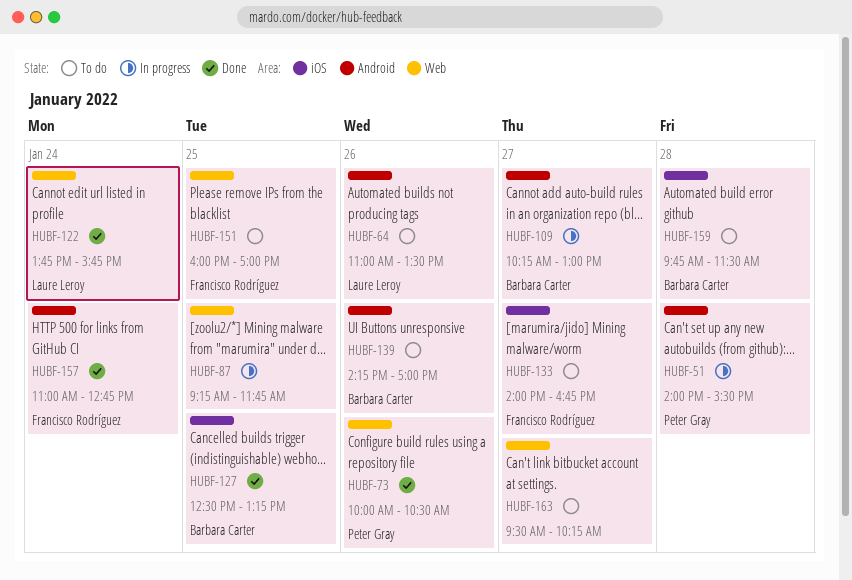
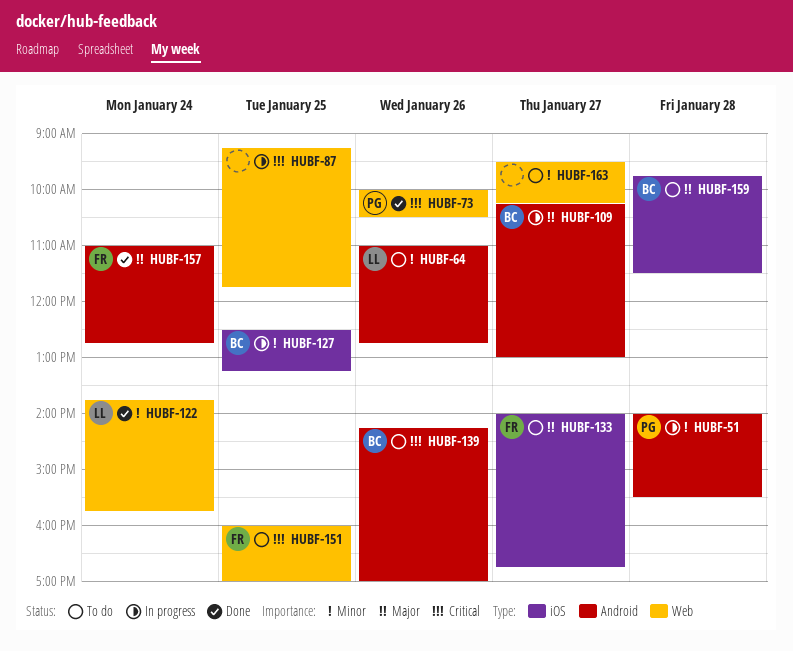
HUBF-64, ends: 13:30 -> 12:45
HUBF-127, status: Done -> In progress

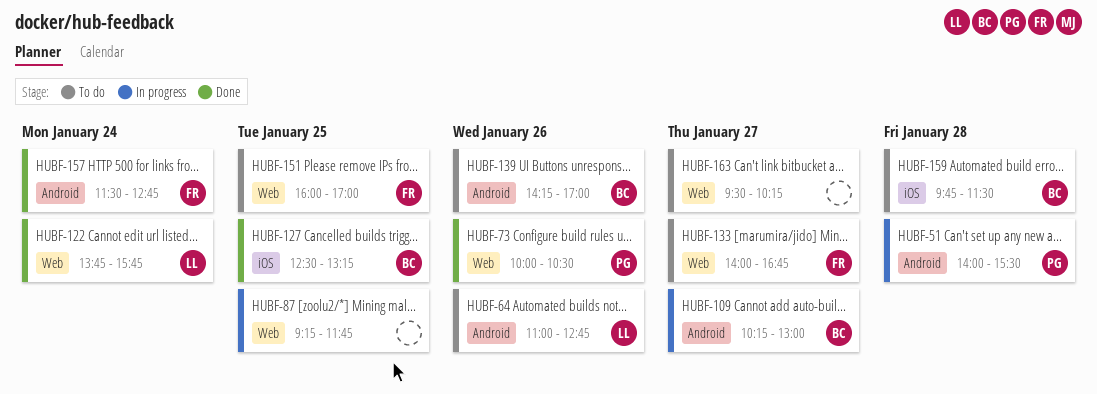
HUBF-127, status: In progress -> Done
HUBF-133, label: iOS -> Web
HUBF-157, begins: 11:00 -> 11:30

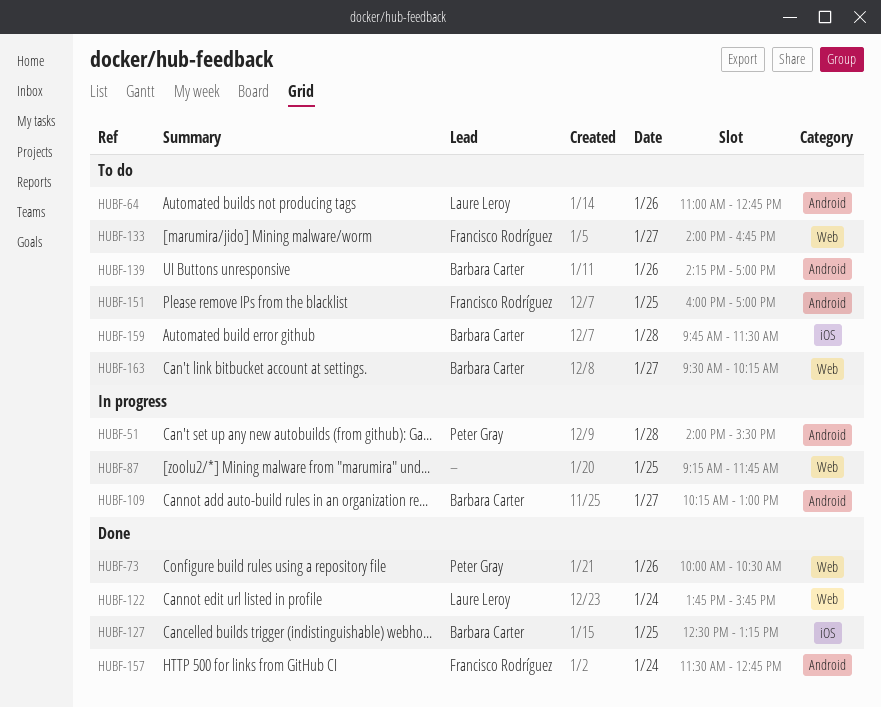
HUBF-151, label: Web -> Android
HUBF-163, owner: none -> Barbara Carter

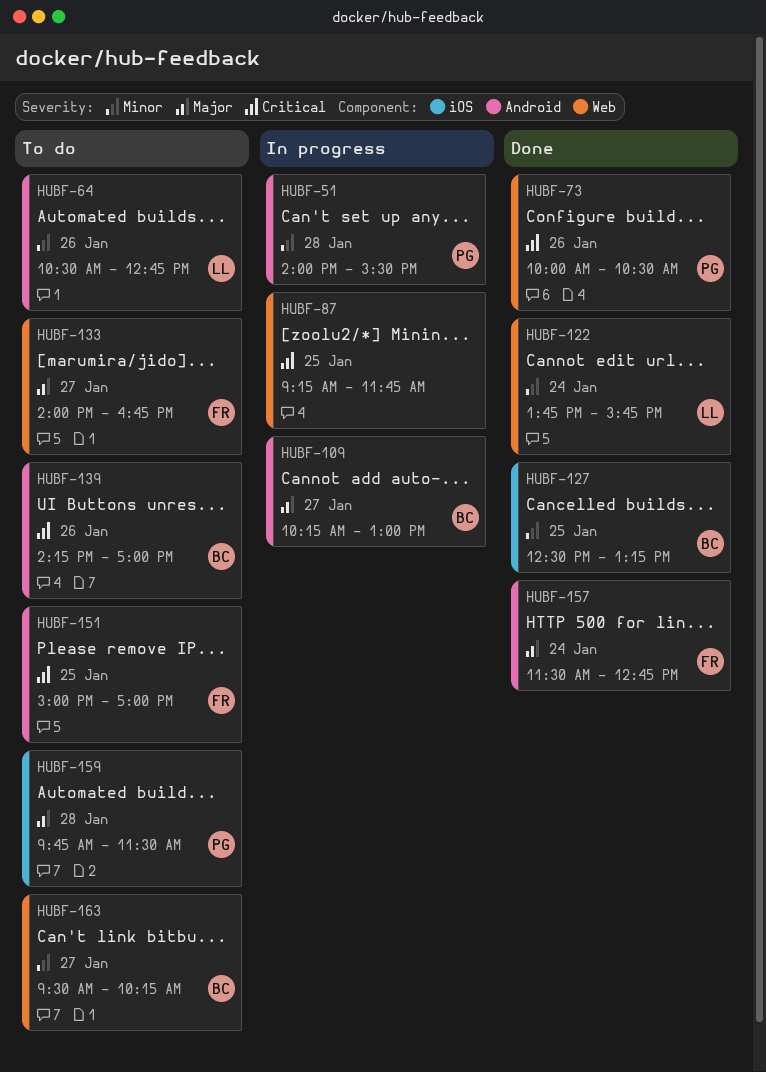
HUBF-64, begins: 11:00 -> 10:30
HUBF-151, begins: 16:00 -> 15:00
HUBF-159, owner: Barbara Carter -> Peter Gray

